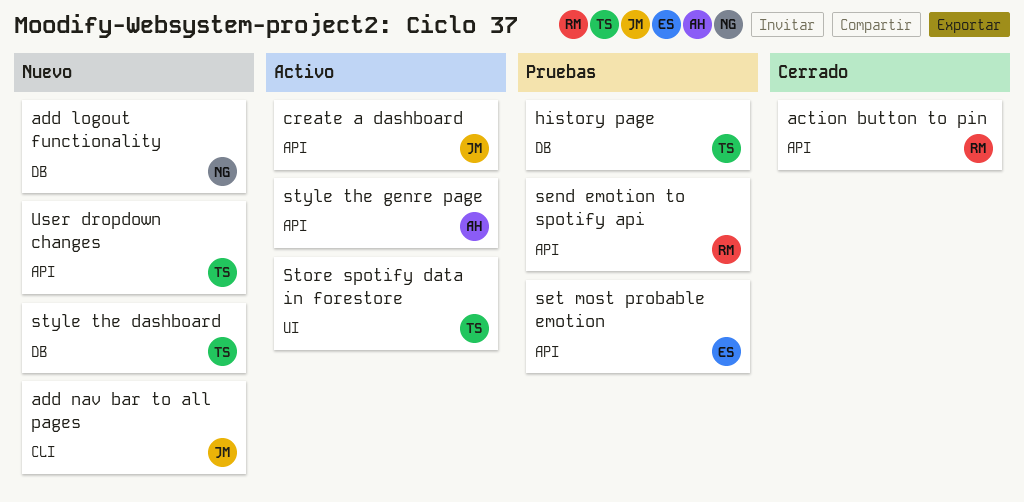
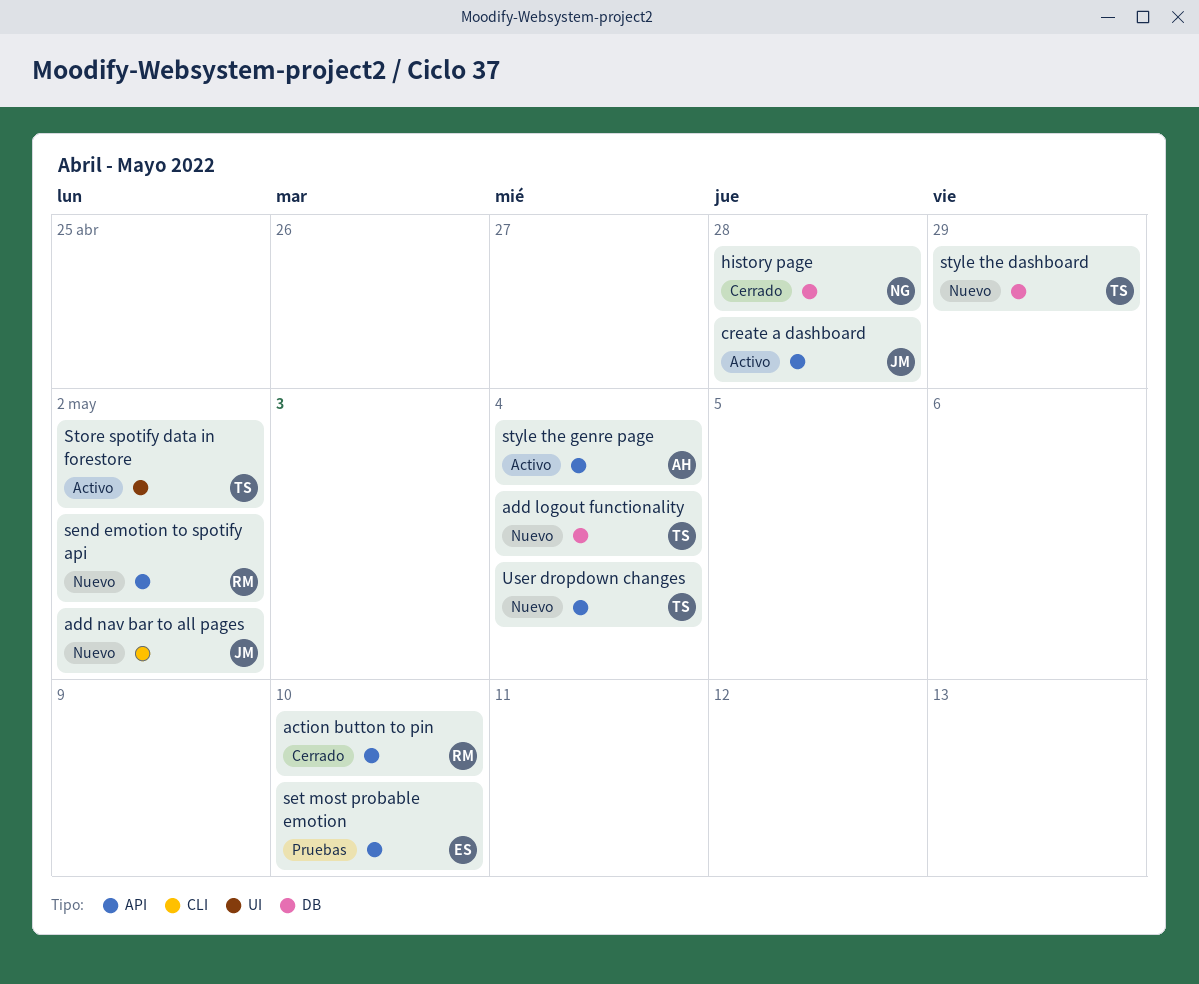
add logout functionality, owner: NG -> TS
history page, status: Pruebas -> Cerrado
history page, owner: TS -> NG
send emotion to spotify api, status: Pruebas -> Nuevo

